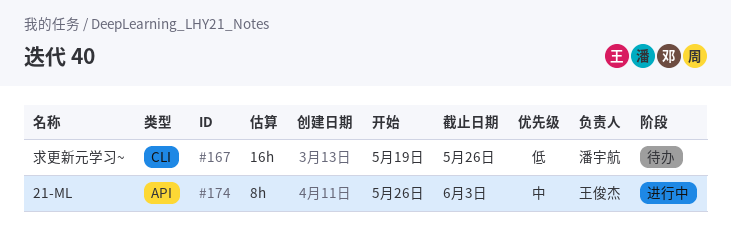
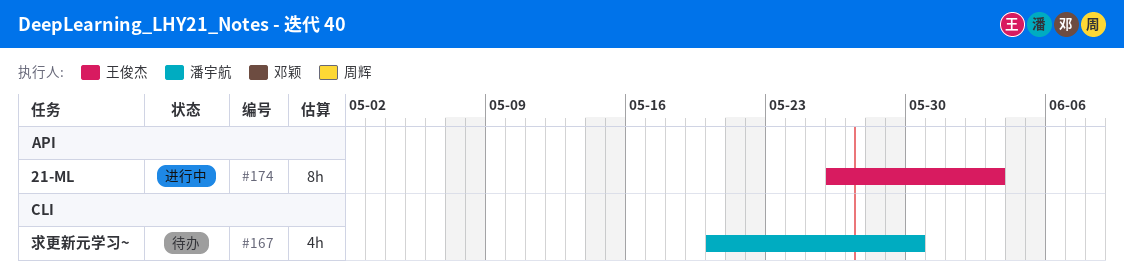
#167, estimate: 16h -> 4h
#167, start: May 19 -> May 20
#167, due: May 26 -> May 30

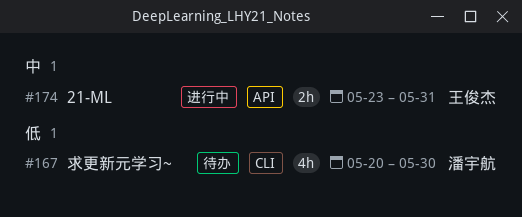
#174, estimate: 8h -> 2h
#174, start: May 26 -> May 23
#174, due: Jun 3 -> May 31

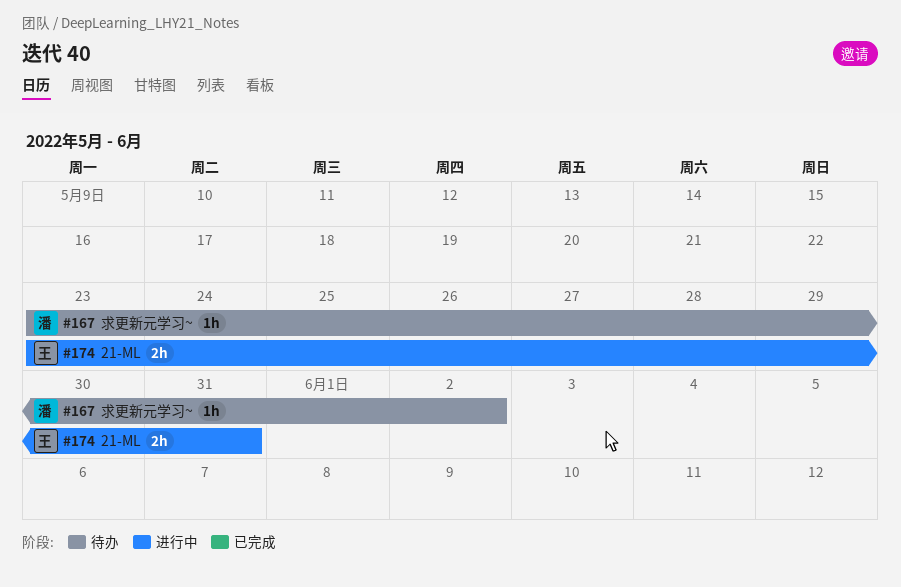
#167, estimate: 4h -> 1h
#167, start: May 20 -> May 23
#167, due: May 30 -> Jun 2

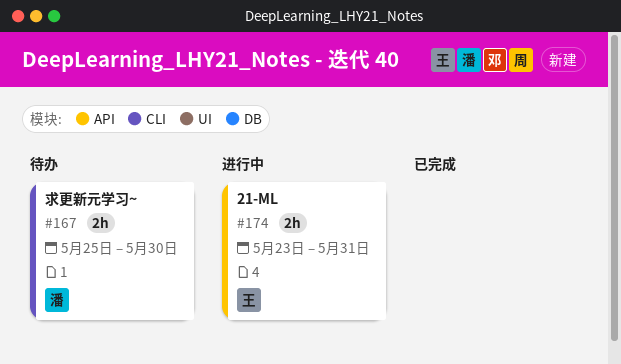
#167, estimate: 1h -> 2h
#167, start: May 23 -> May 25
#167, due: Jun 2 -> May 30

